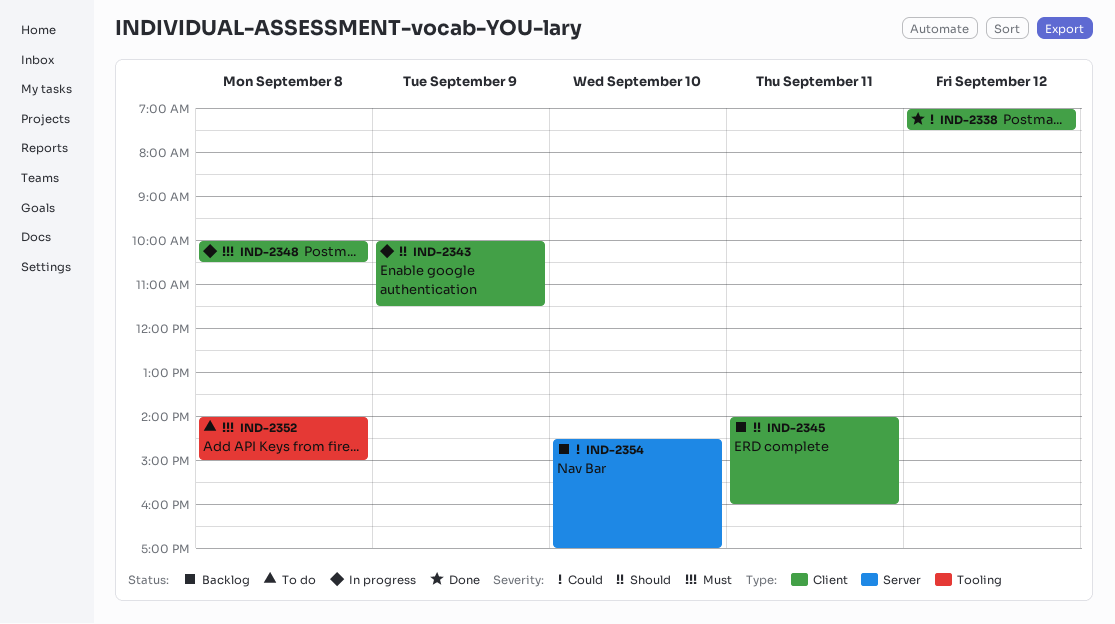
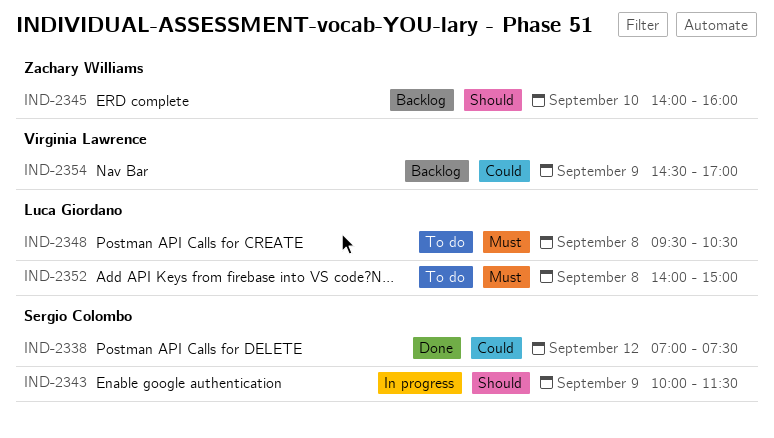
IND-2345, day: Sep 11 -> Sep 10
IND-2348, status: In progress -> To do
IND-2348, begins: 10:00 -> 09:30
IND-2354, day: Sep 10 -> Sep 9

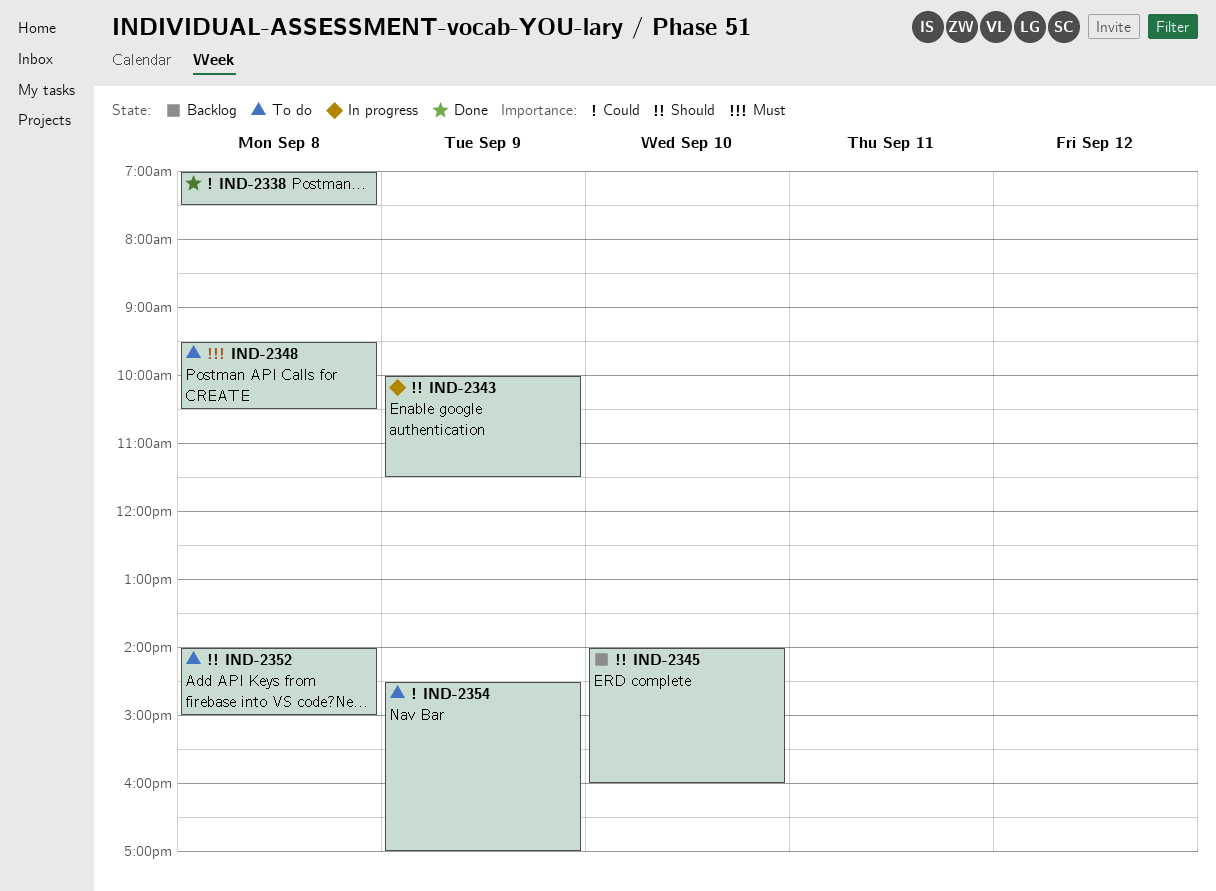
IND-2338, day: Sep 12 -> Sep 8
IND-2352, priority: Must -> Should
IND-2354, status: Backlog -> To do

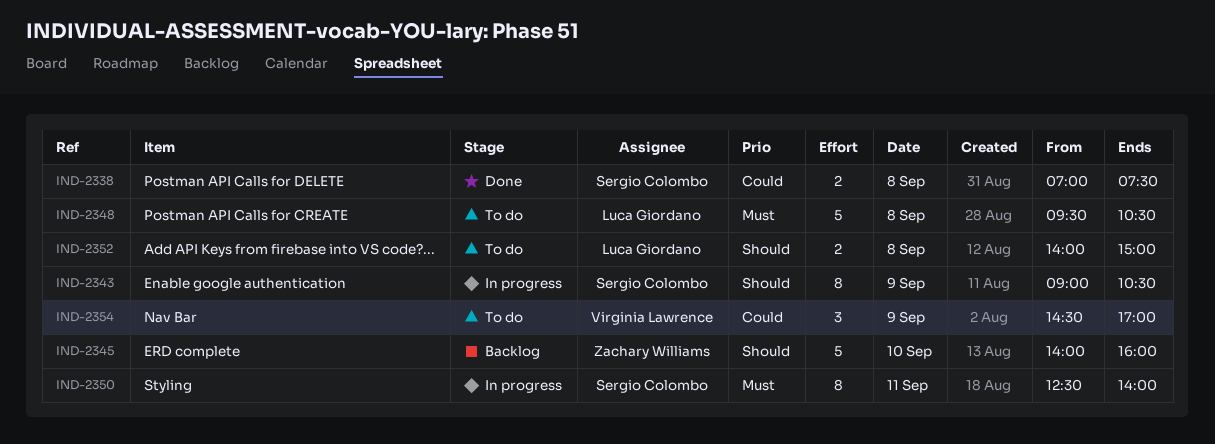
IND-2343, begins: 10:00 -> 09:00
IND-2343, ends: 11:30 -> 10:30
IND-2350: none -> present

